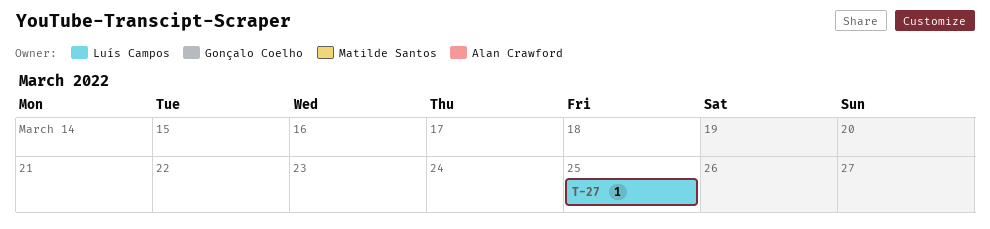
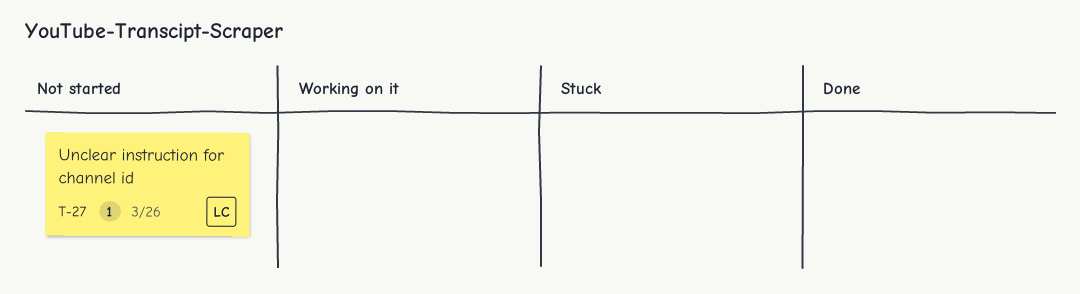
T-27, due: Mar 25 -> Mar 26

